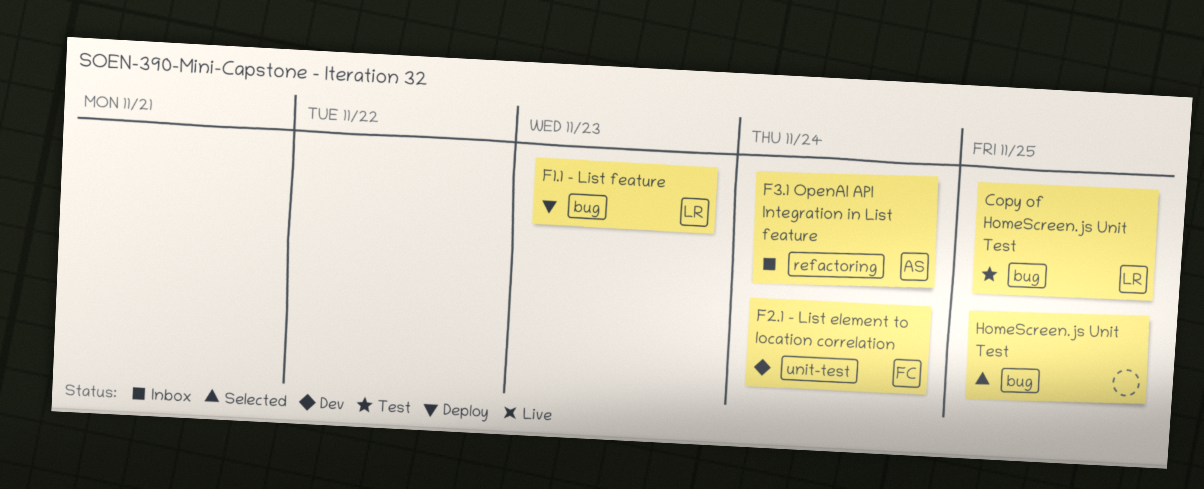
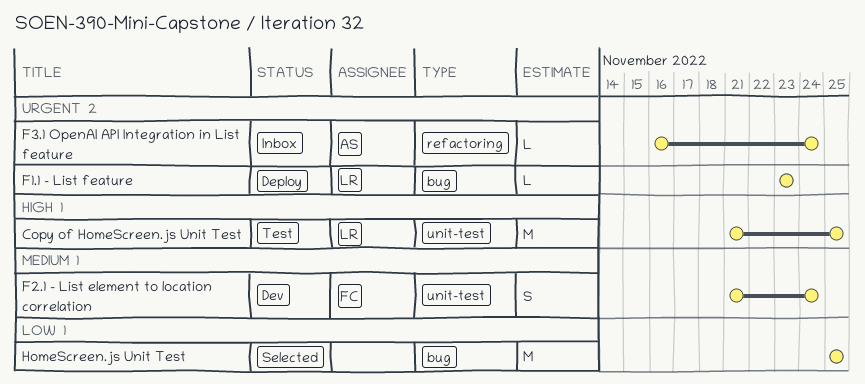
Copy of HomeScreen.js Unit Test, label: bug -> unit-test

